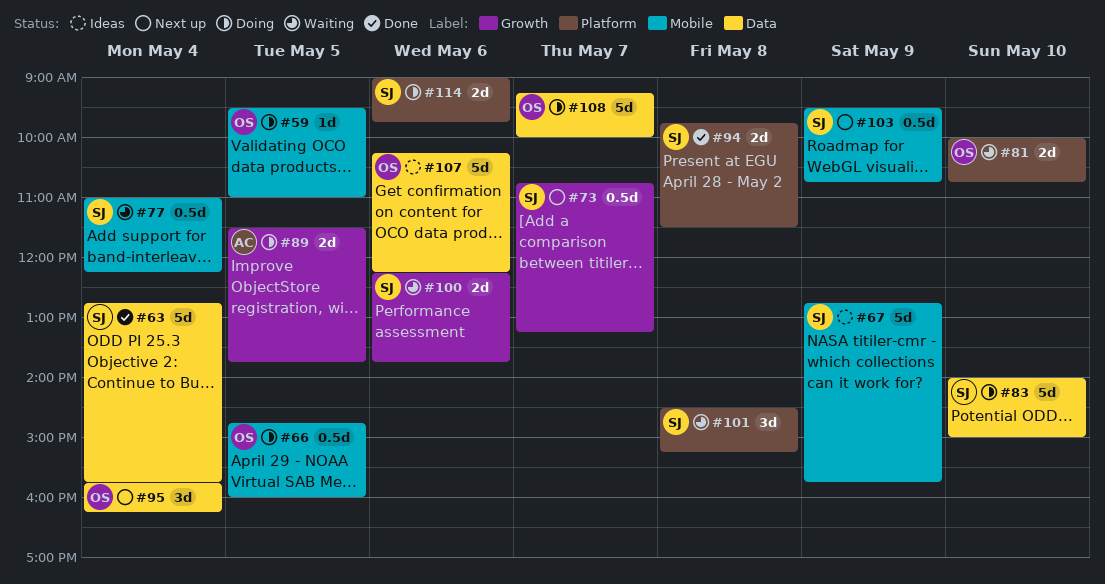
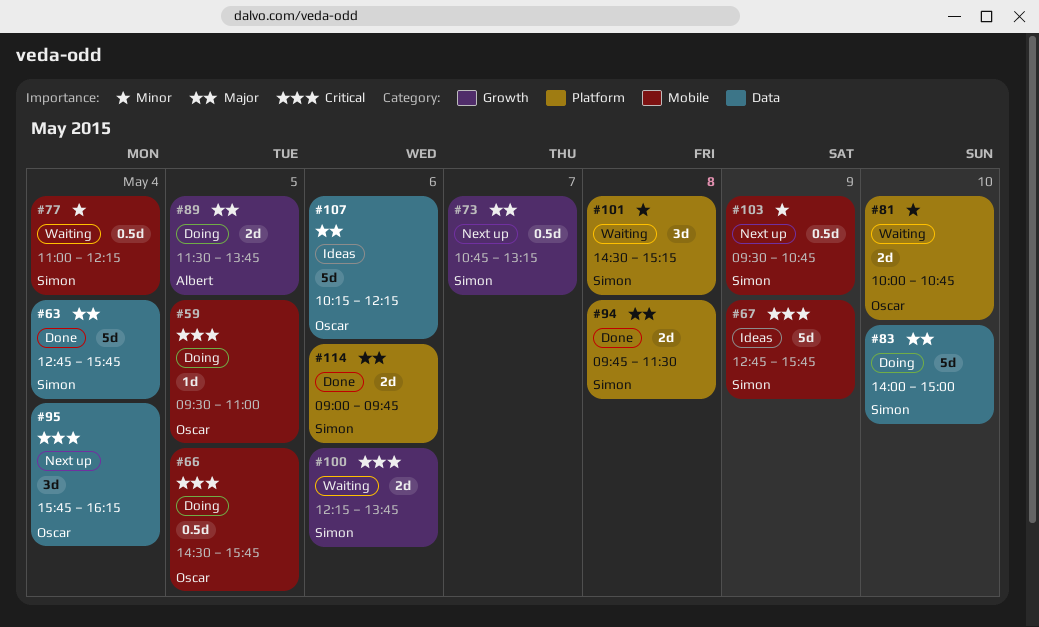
#66, begins: 14:45 -> 14:30
#66, ends: 16:00 -> 15:45
#108: present -> none
#114, status: Doing -> Done

